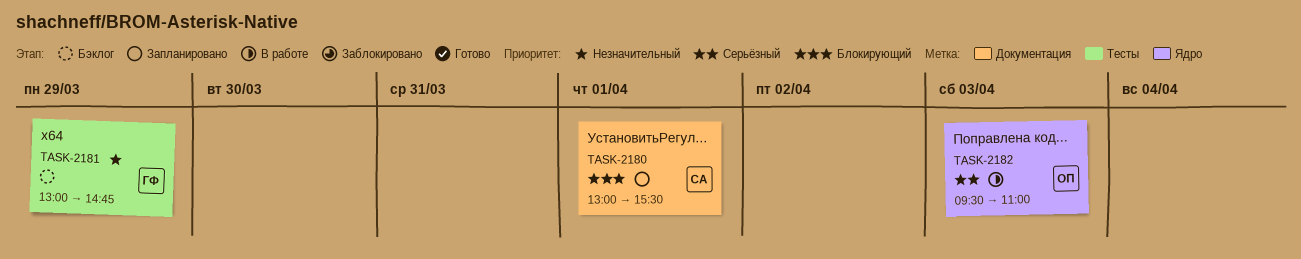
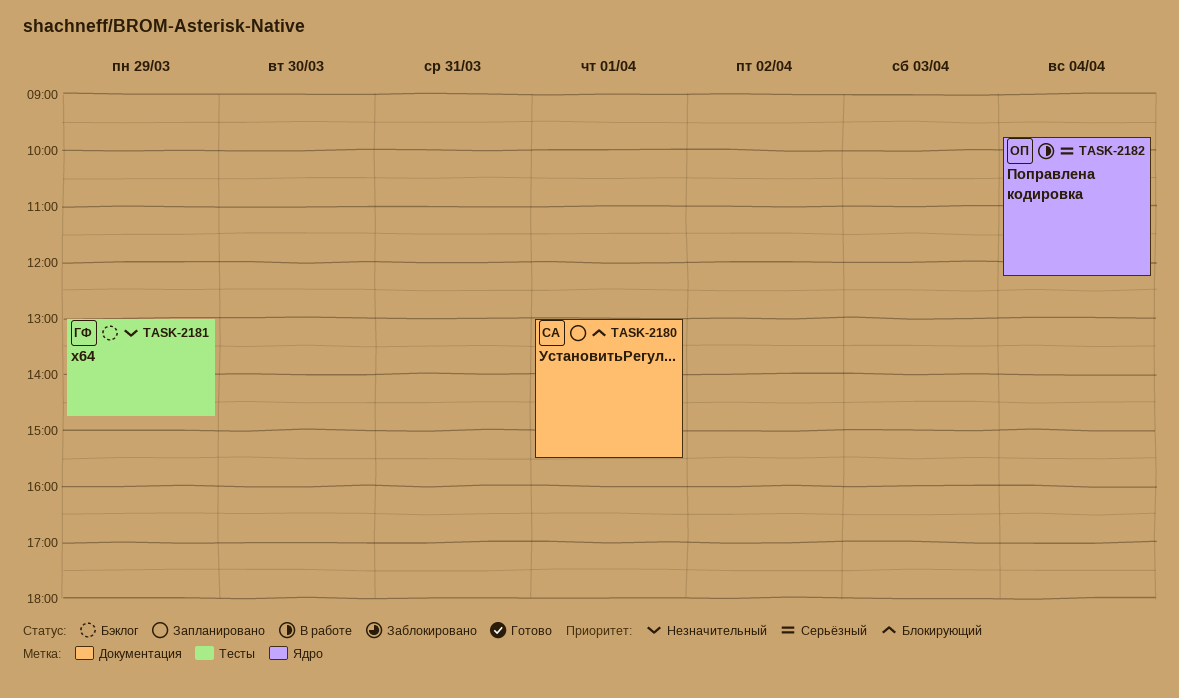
TASK-2182, day: Apr 3 -> Apr 4
TASK-2182, begins: 09:30 -> 09:45
TASK-2182, ends: 11:00 -> 12:15

